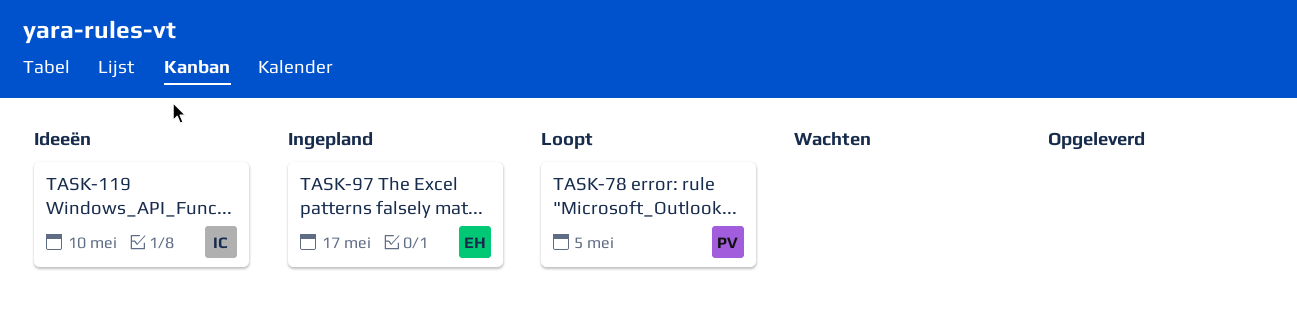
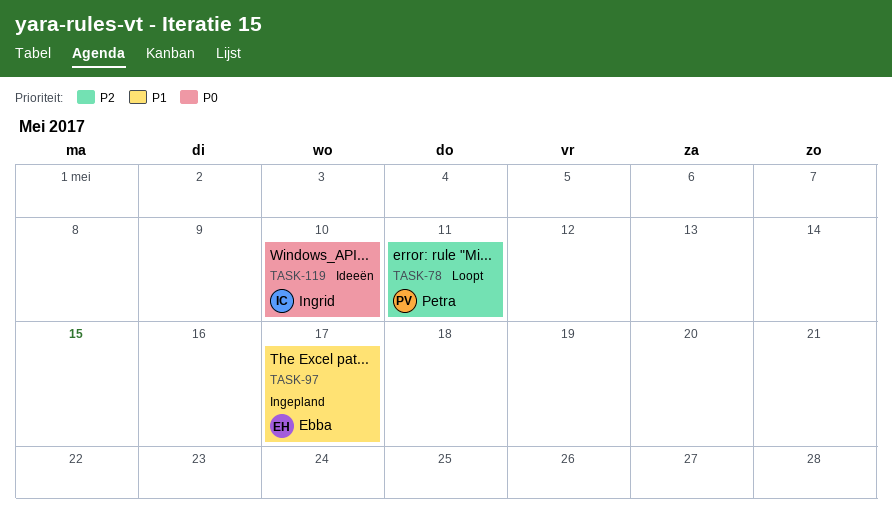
TASK-78, due: May 5 -> May 11

